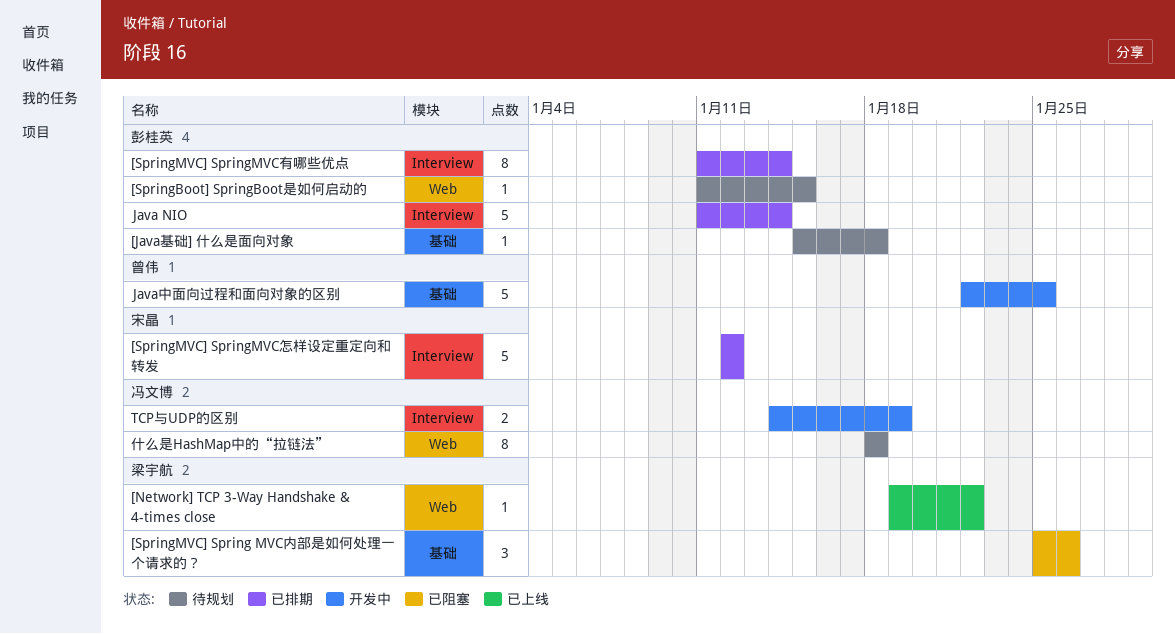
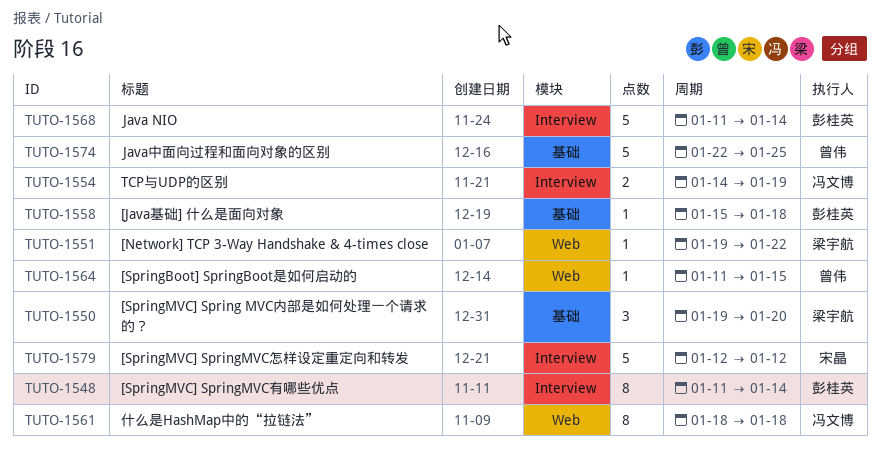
[SpringBoot] SpringBoot是如何启动的, owner: 彭桂英 -> 曾伟
[SpringMVC] Spring MVC内部是如何处理一个请求的？, start: Jan 25 -> Jan 19
[SpringMVC] Spring MVC内部是如何处理一个请求的？, due: Jan 26 -> Jan 20

